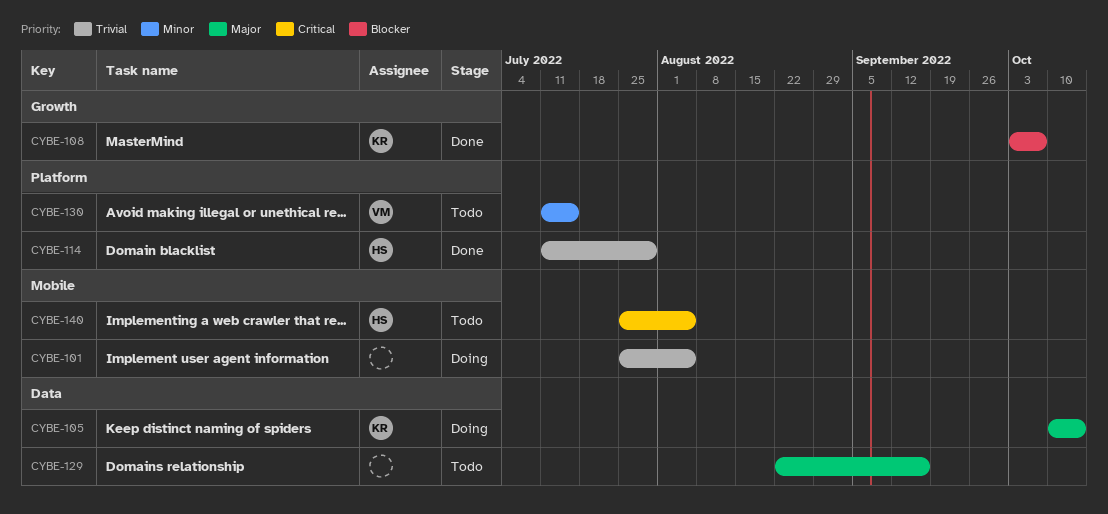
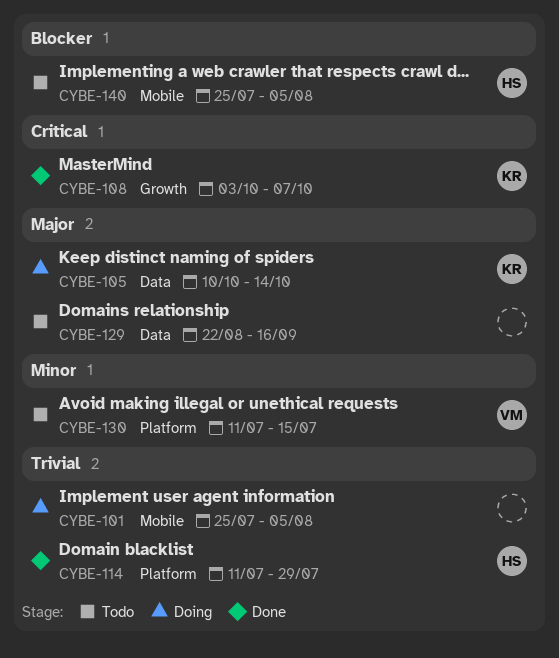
CYBE-108, priority: Blocker -> Critical
CYBE-140, priority: Critical -> Blocker

